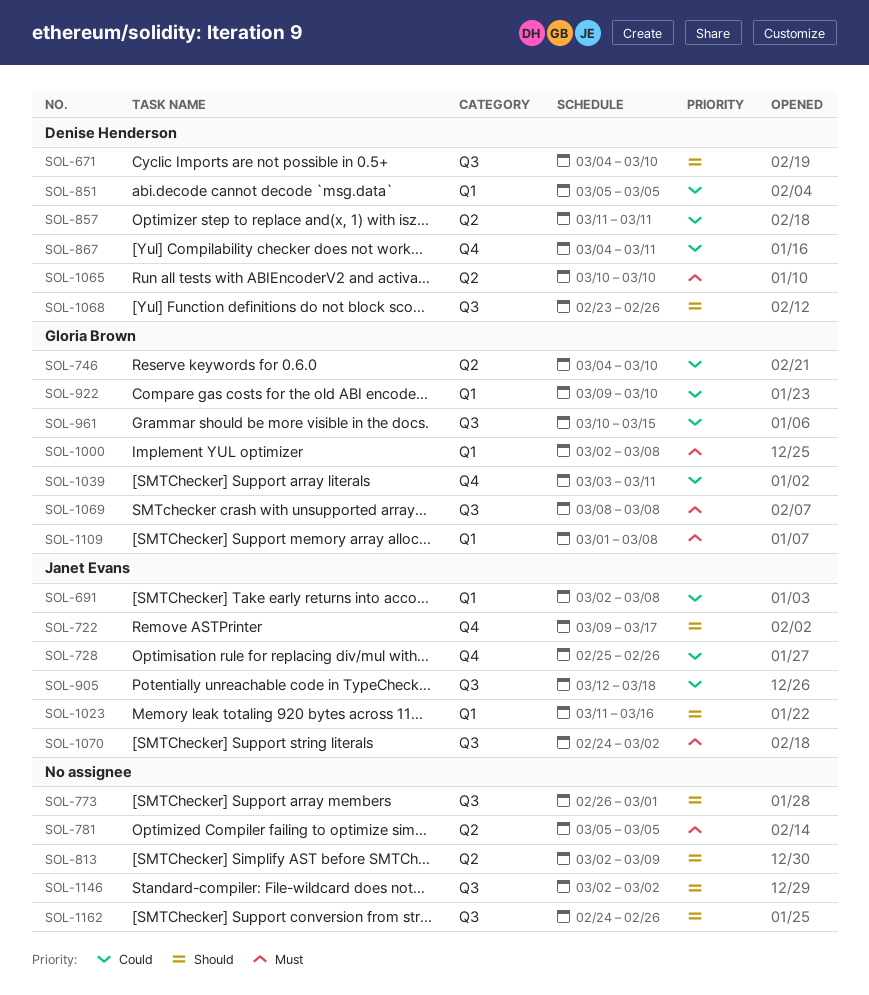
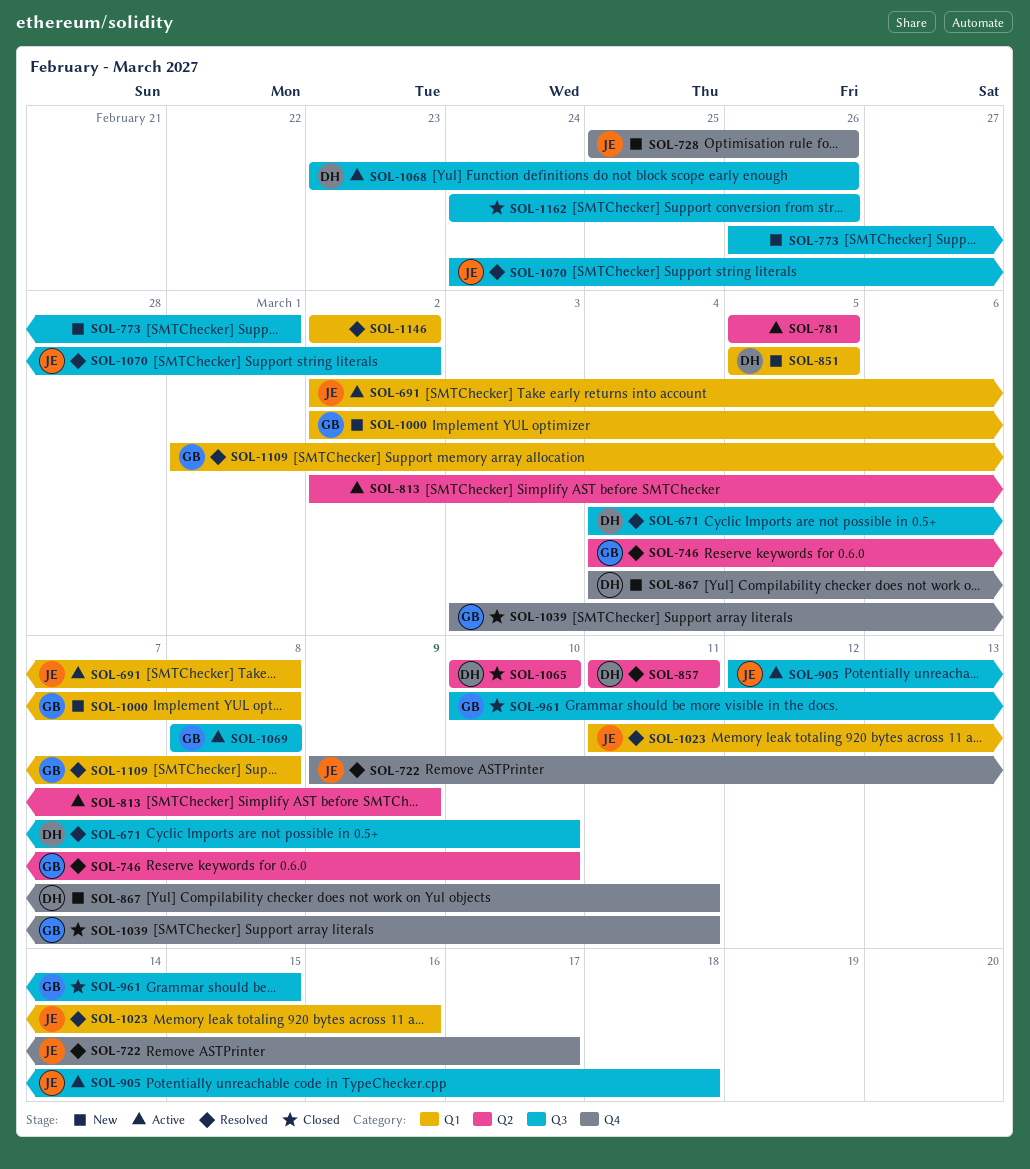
SOL-922: present -> none
SOL-1146, label: Q3 -> Q1

